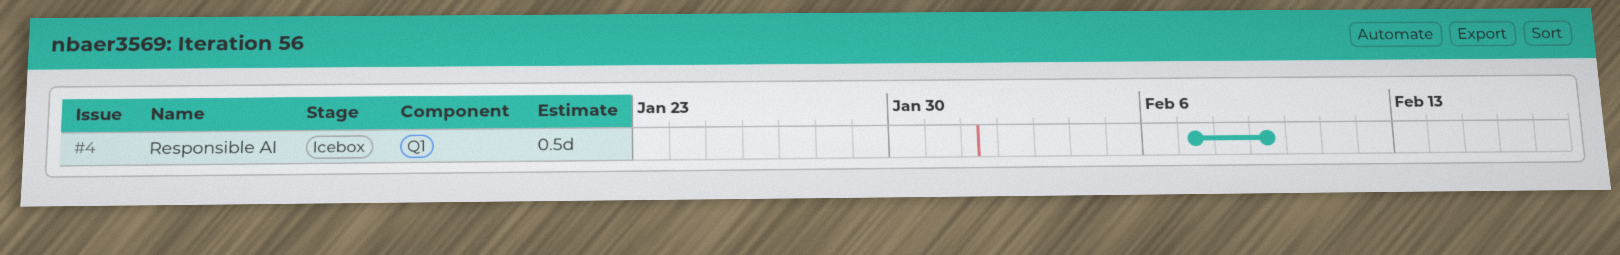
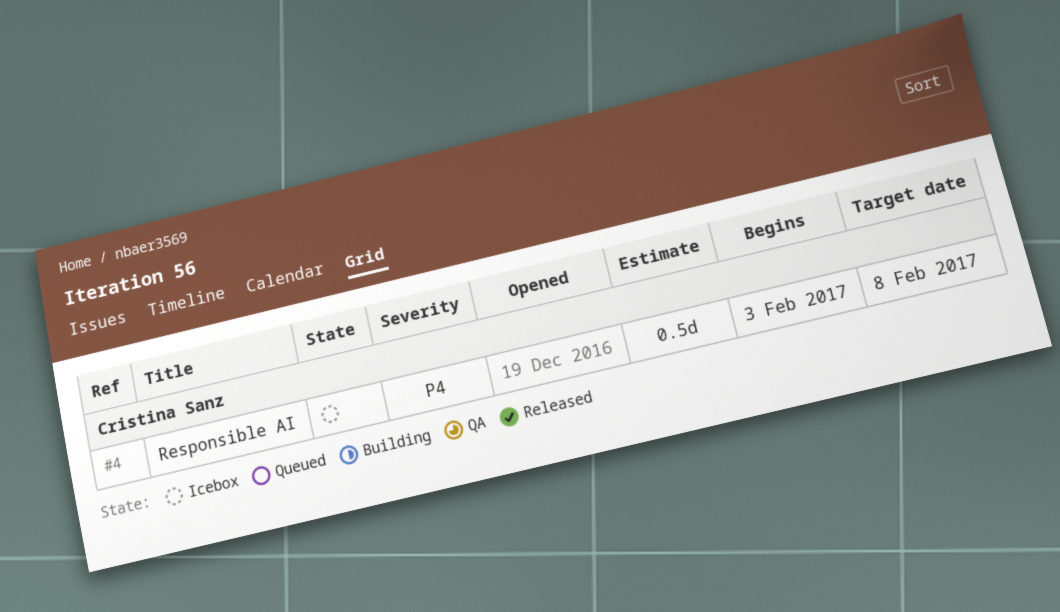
#4, start: Feb 7 -> Feb 3
#4, due: Feb 9 -> Feb 8

